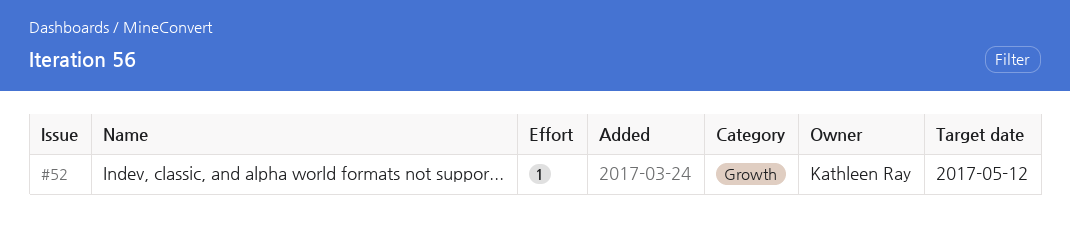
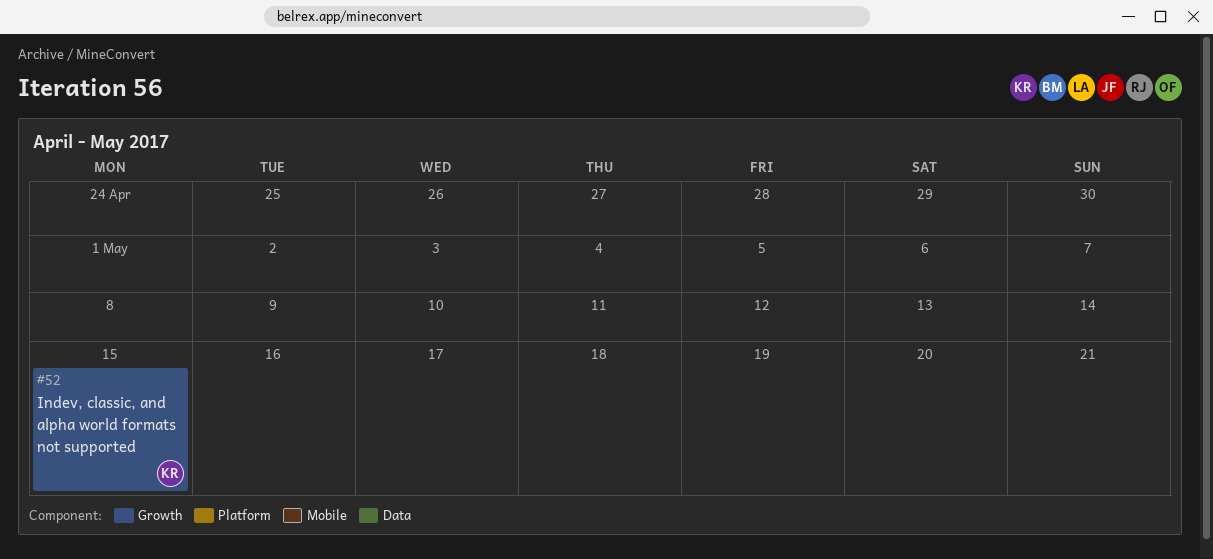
#52, due: May 12 -> May 15

